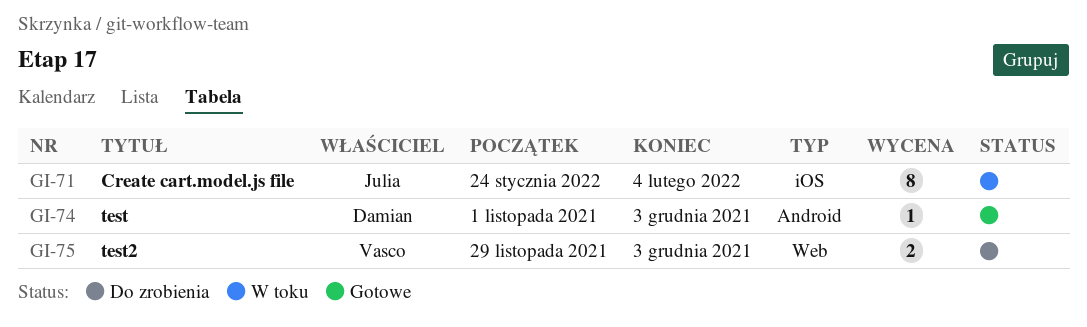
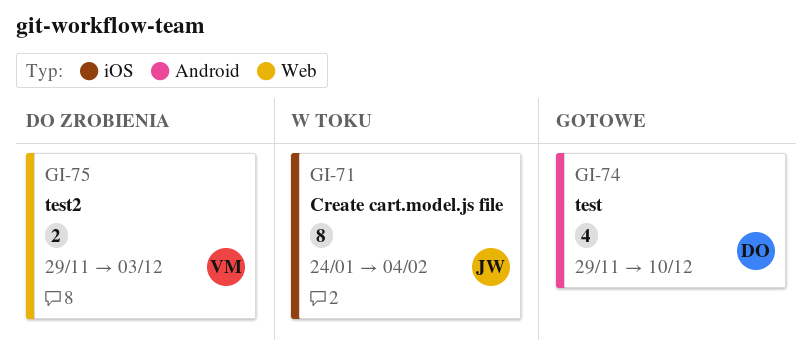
GI-74, estimate: 1 -> 4
GI-74, start: Nov 1 -> Nov 29
GI-74, due: Dec 3 -> Dec 10

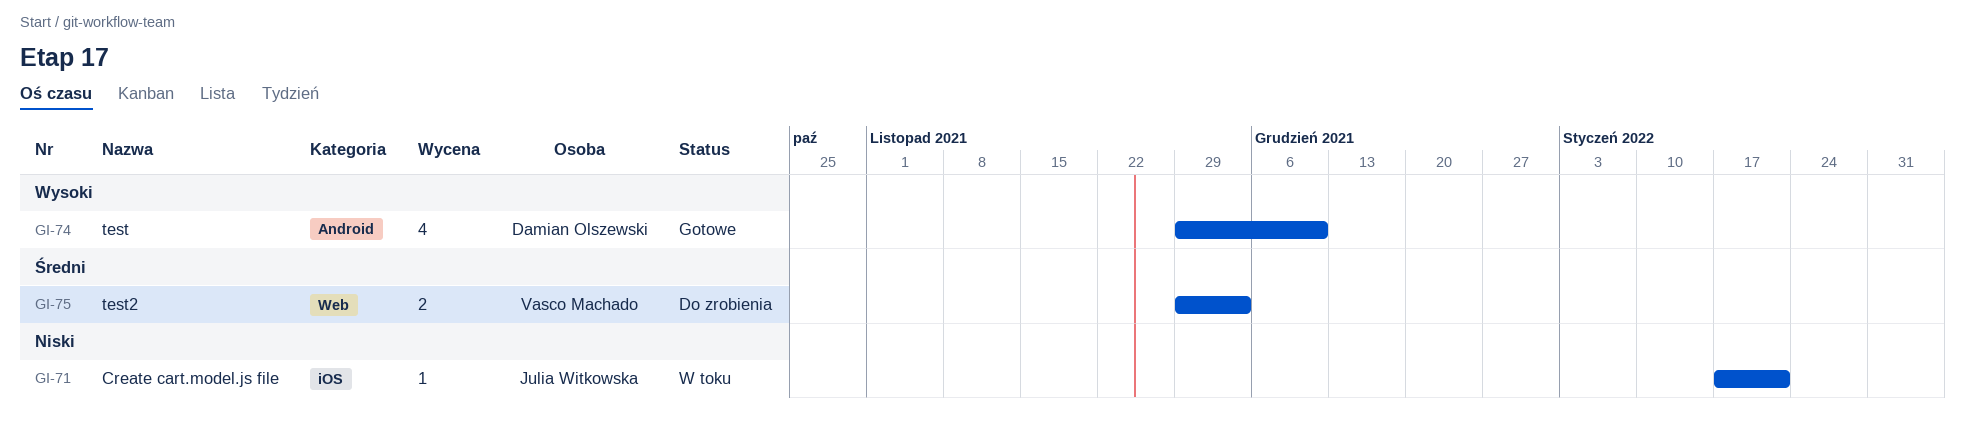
GI-71, estimate: 8 -> 1
GI-71, start: Jan 24 -> Jan 17
GI-71, due: Feb 4 -> Jan 21

